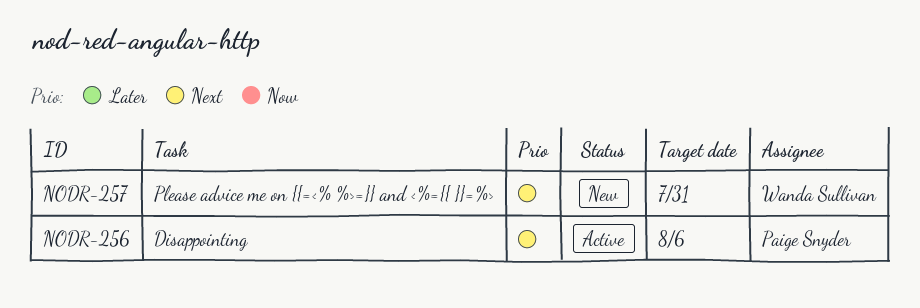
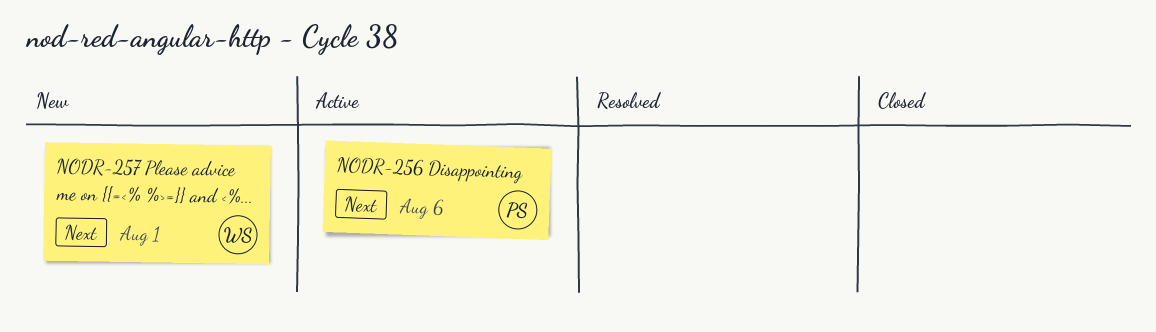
NODR-257, due: Jul 31 -> Aug 1

